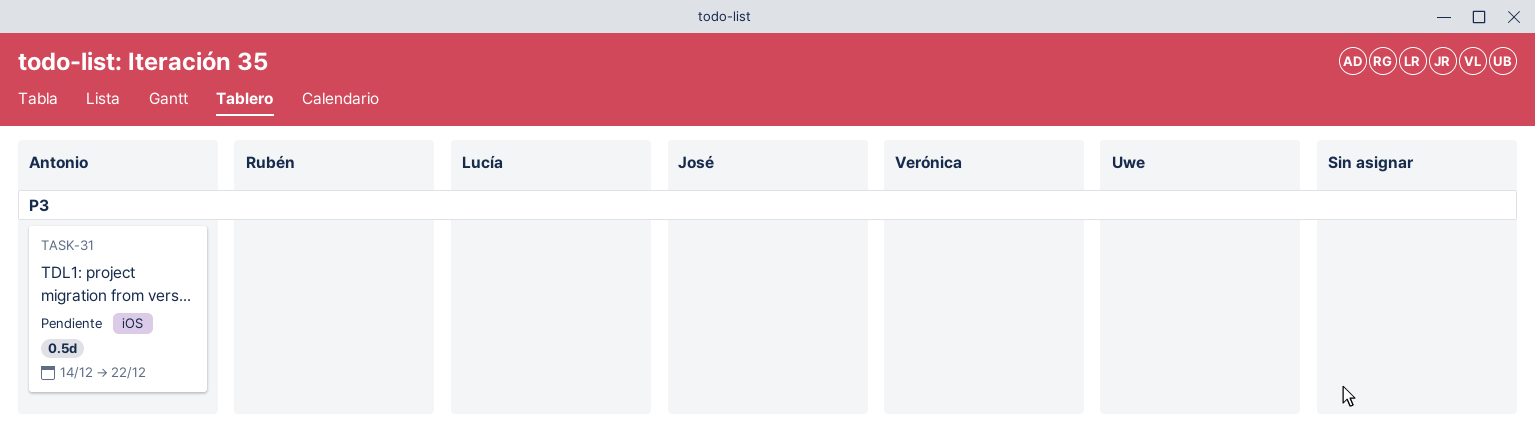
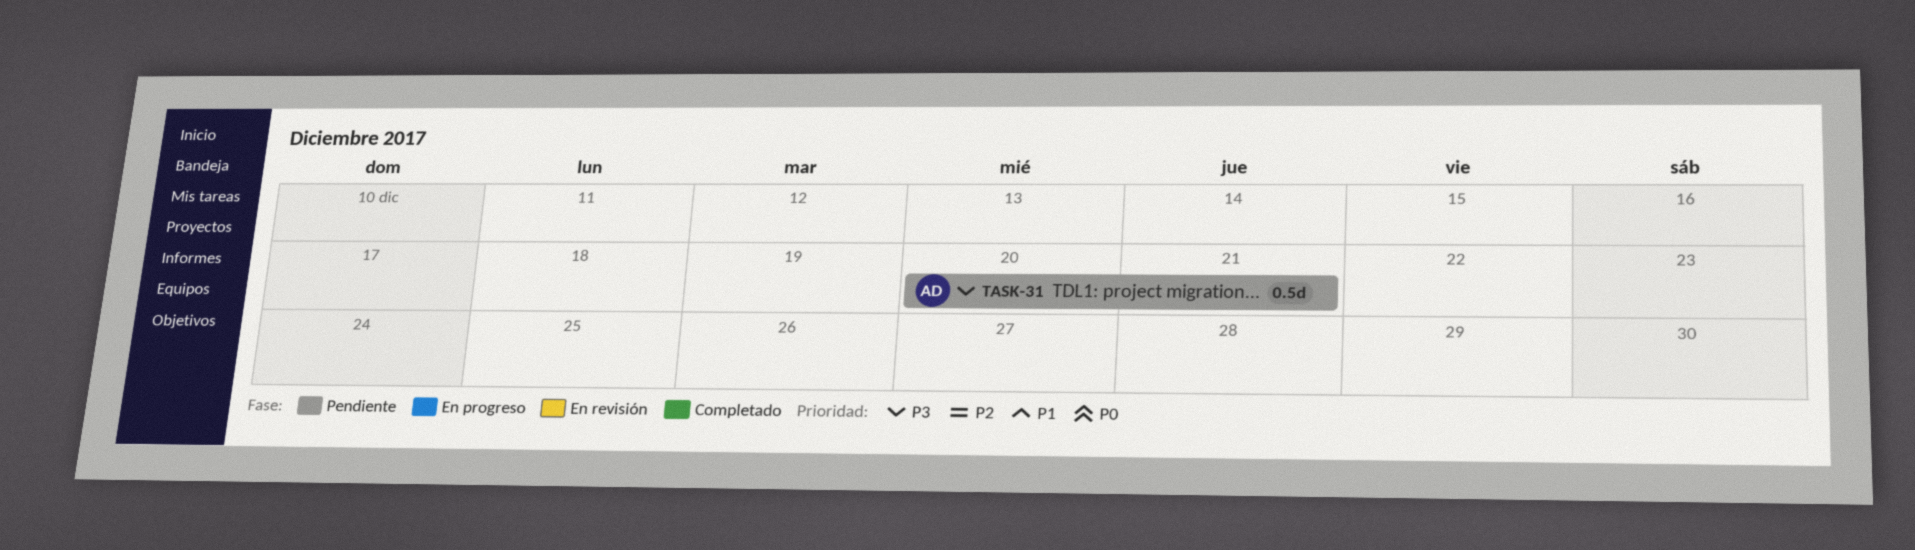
TASK-31, start: Dec 14 -> Dec 20
TASK-31, due: Dec 22 -> Dec 21

